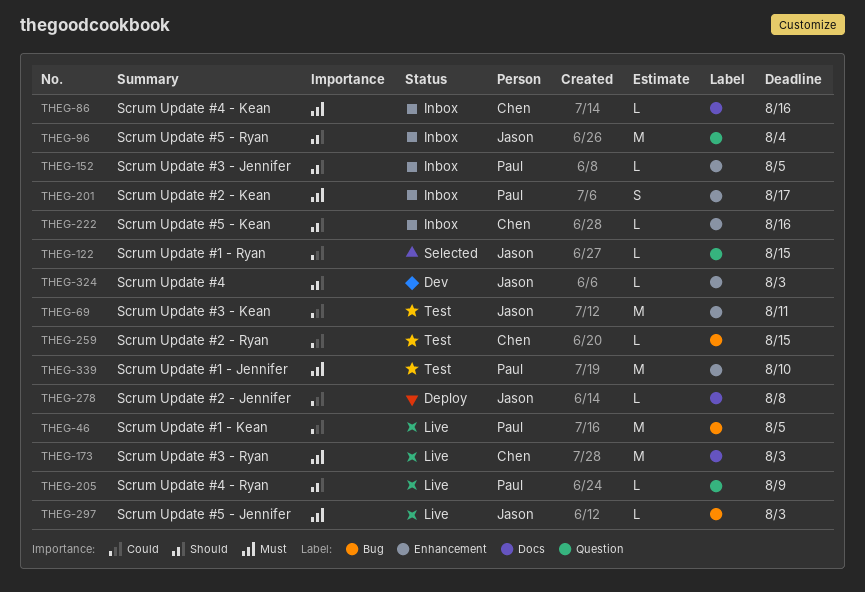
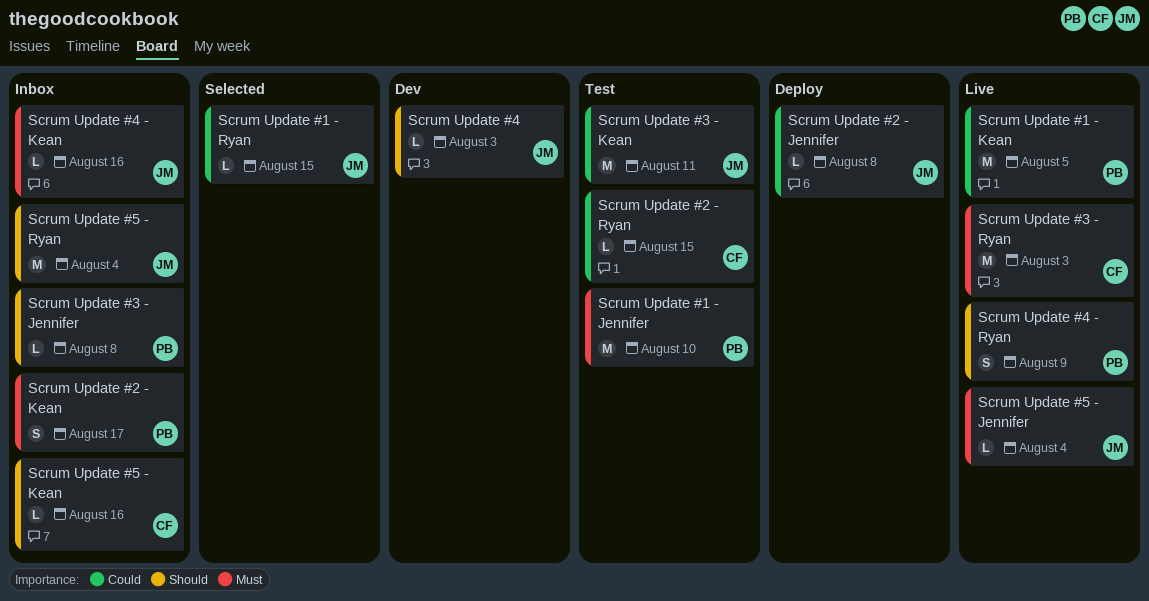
Scrum Update #3 - Jennifer, due: Aug 5 -> Aug 8
Scrum Update #4 - Kean, owner: Chen -> Jason
Scrum Update #4 - Ryan, estimate: L -> S
Scrum Update #5 - Jennifer, due: Aug 3 -> Aug 4

